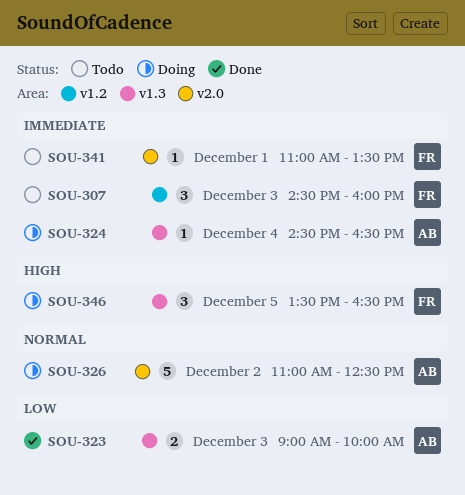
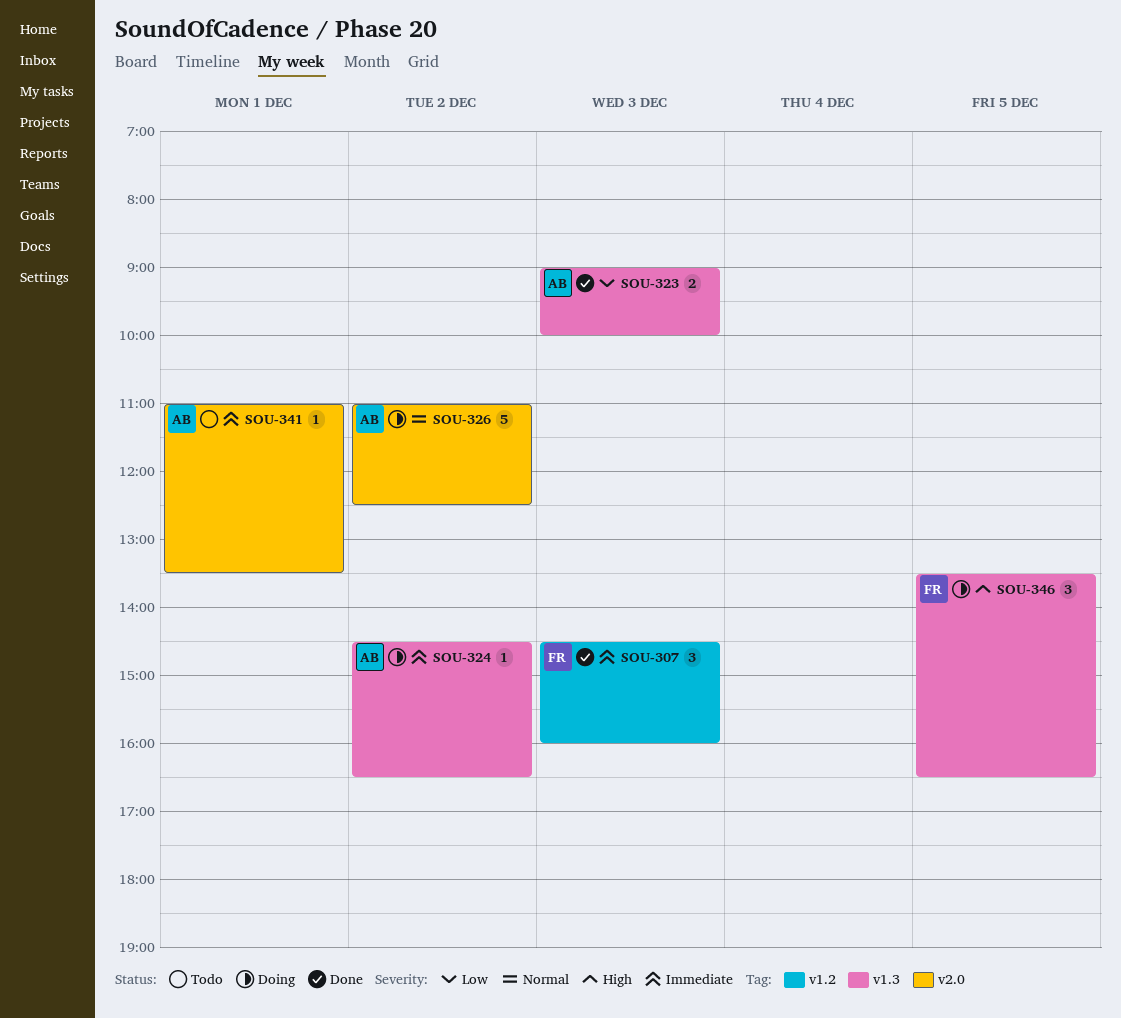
SOU-307, status: Todo -> Done
SOU-324, day: Dec 4 -> Dec 2
SOU-341, owner: FR -> AB

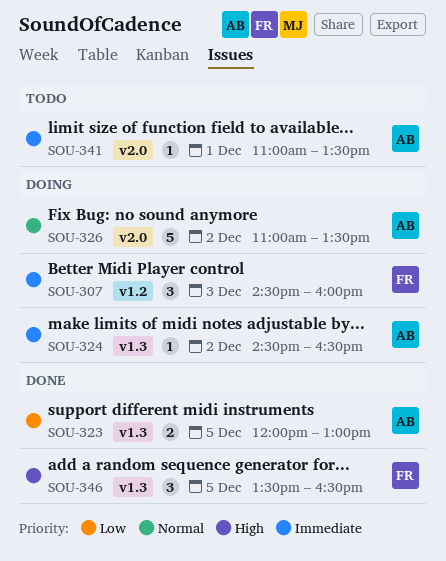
SOU-307, status: Done -> Doing
SOU-323, day: Dec 3 -> Dec 5
SOU-323, begins: 09:00 -> 12:00
SOU-323, ends: 10:00 -> 13:00
SOU-326, ends: 12:30 -> 13:30
SOU-346, status: Doing -> Done

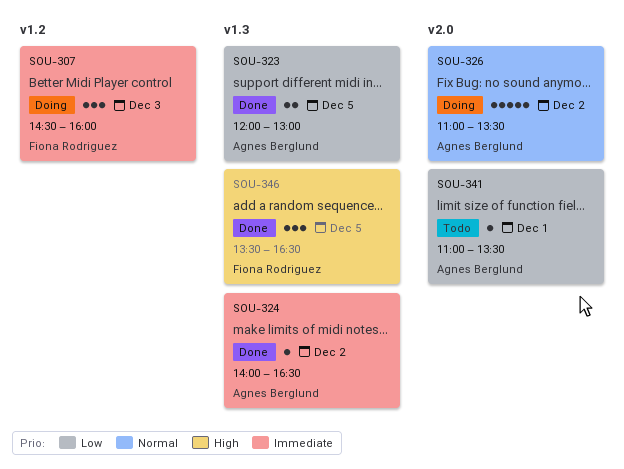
SOU-324, status: Doing -> Done
SOU-324, begins: 14:30 -> 14:00
SOU-341, priority: Immediate -> Low

